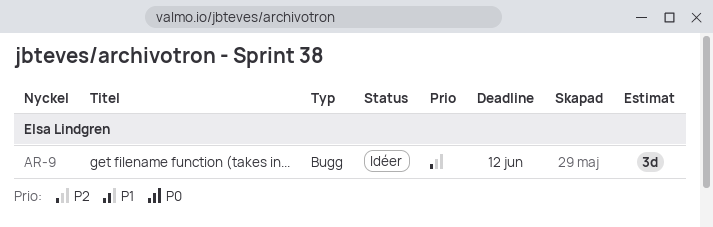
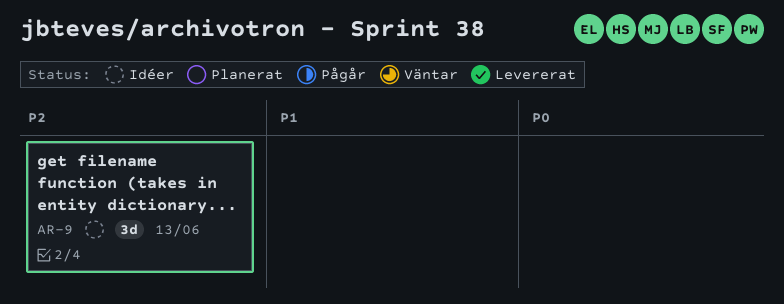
AR-9, due: Jun 12 -> Jun 13

